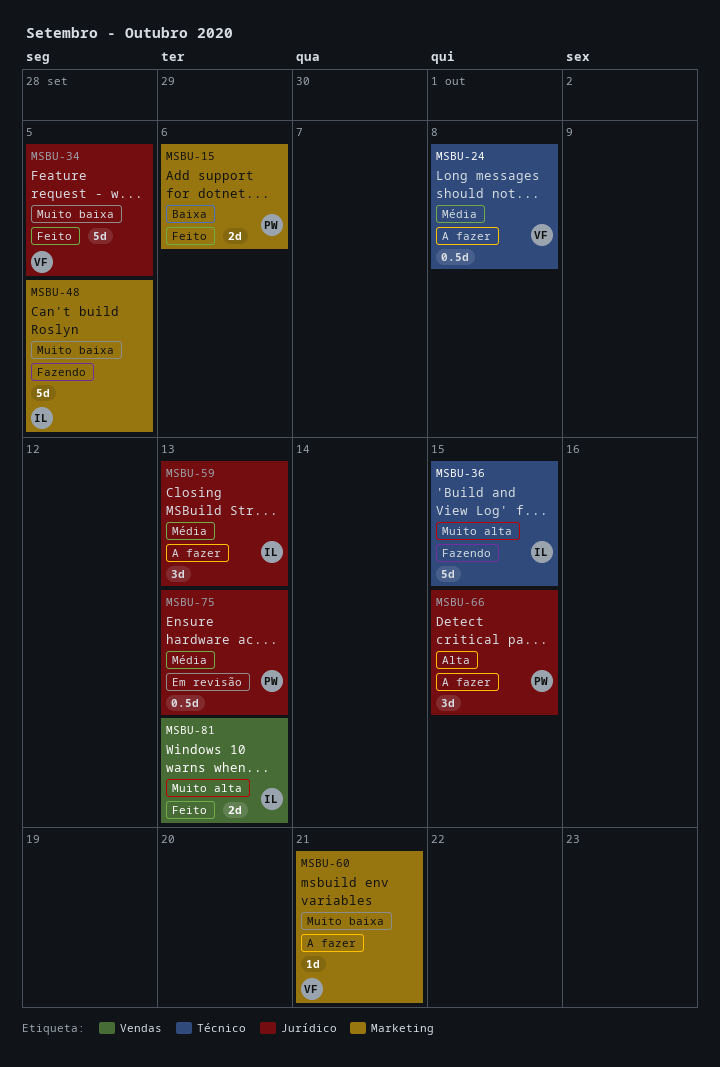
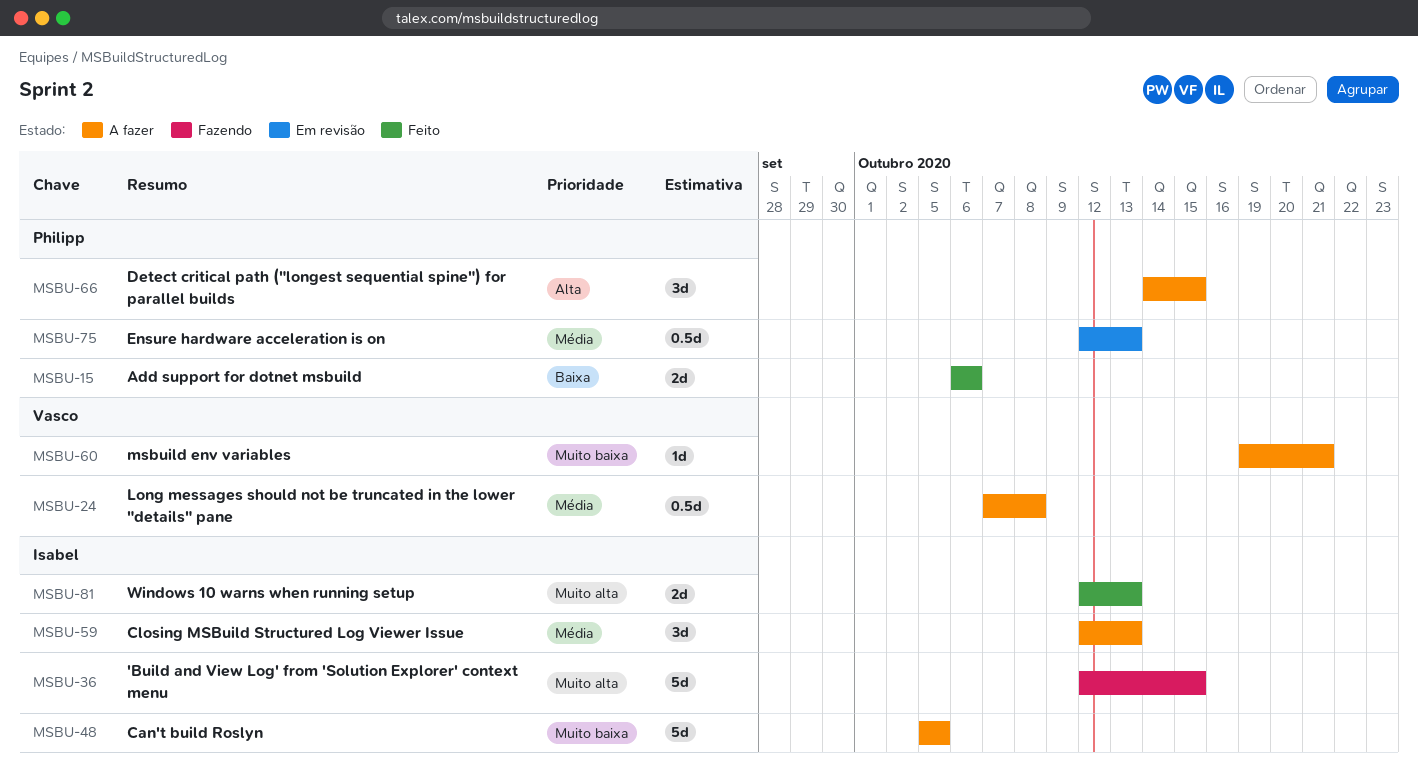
MSBU-34: present -> none
MSBU-48, status: Fazendo -> A fazer

